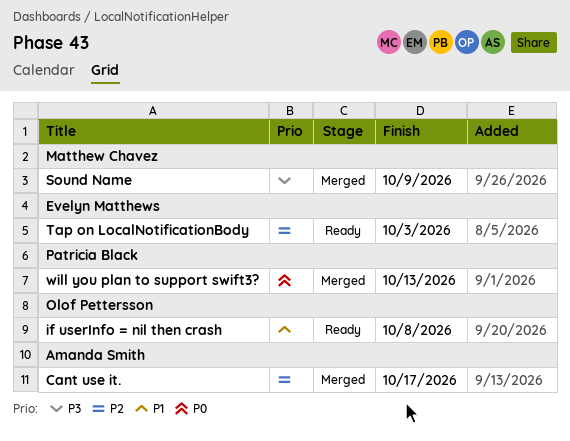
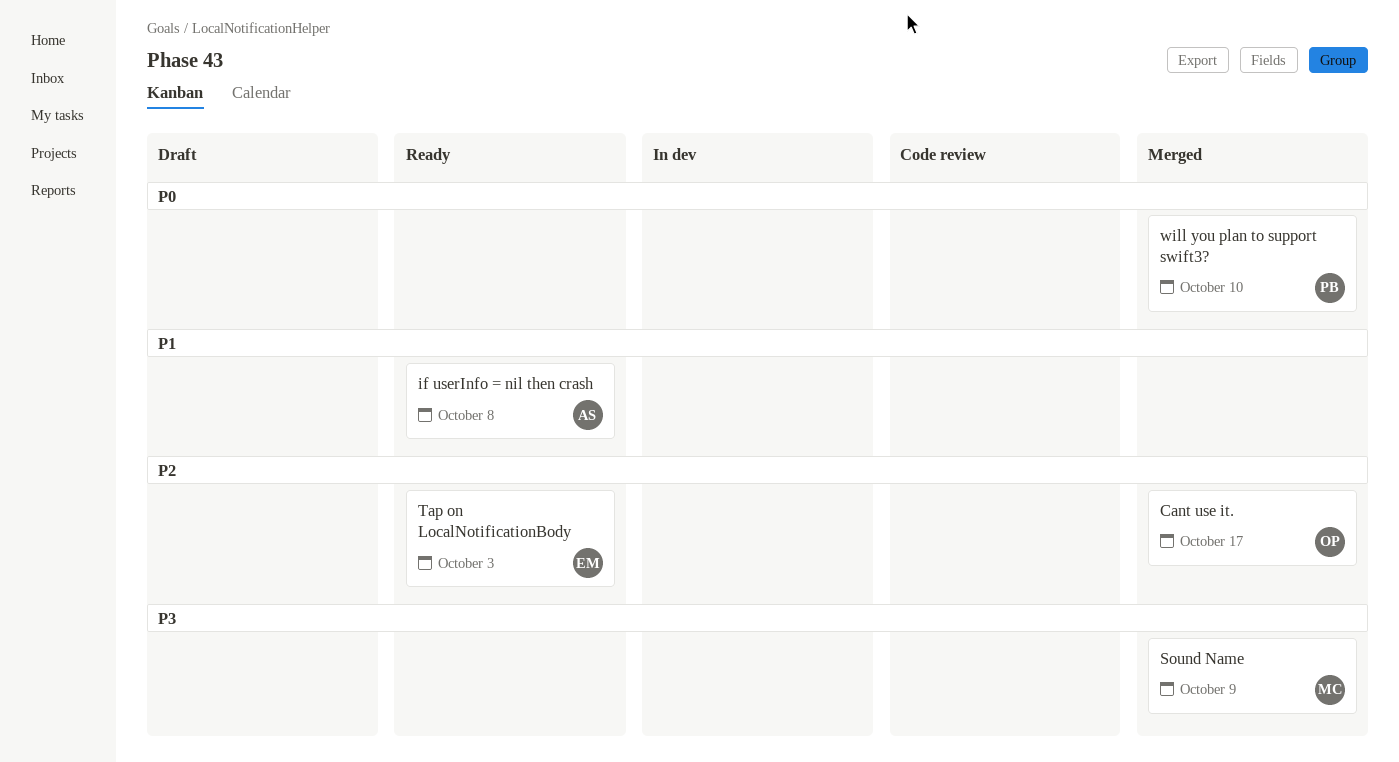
Cant use it., owner: Amanda Smith -> Olof Pettersson
if userInfo = nil then crash, owner: Olof Pettersson -> Amanda Smith
will you plan to support swift3?, due: Oct 13 -> Oct 10

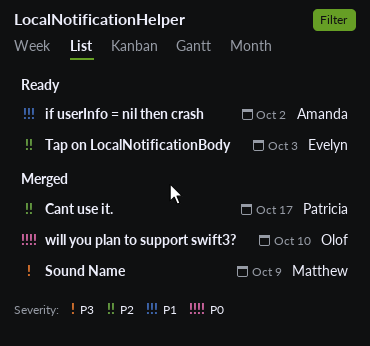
Cant use it., owner: Olof -> Patricia
if userInfo = nil then crash, due: Oct 8 -> Oct 2
will you plan to support swift3?, owner: Patricia -> Olof

